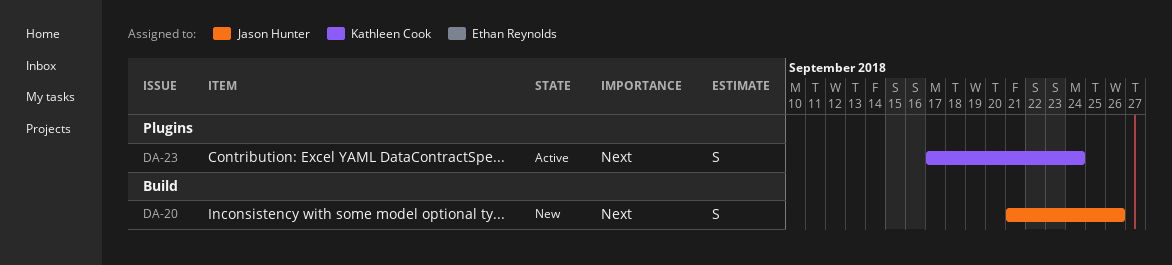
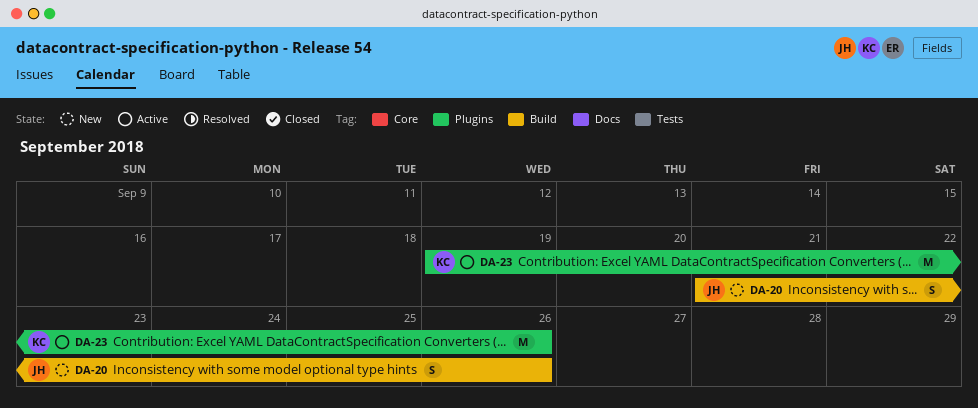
DA-23, estimate: S -> M
DA-23, start: Sep 17 -> Sep 19
DA-23, due: Sep 24 -> Sep 26

